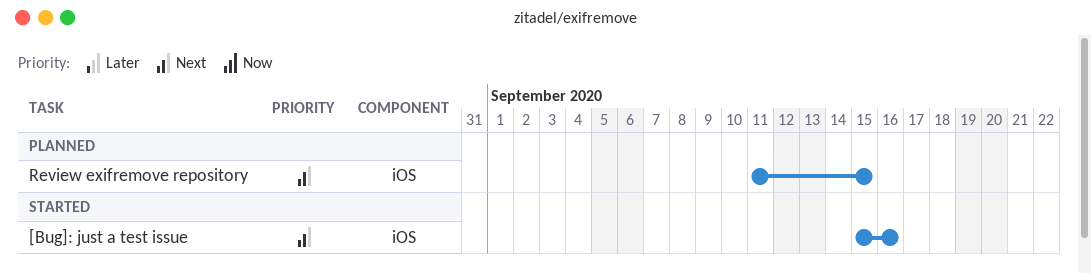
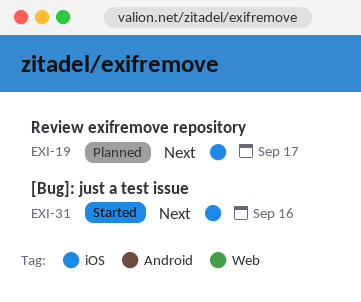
Review exifremove repository, due: Sep 15 -> Sep 17

